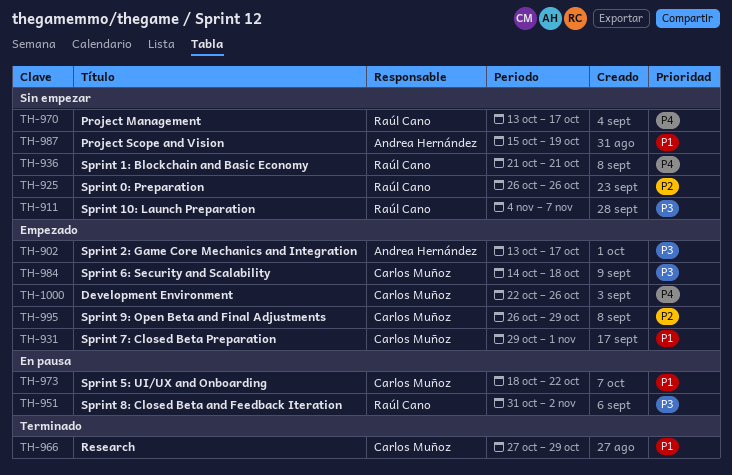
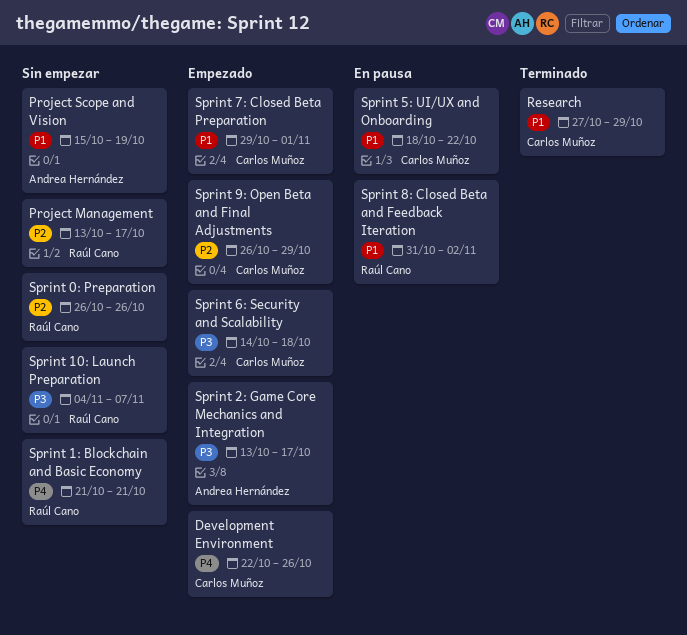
Project Management, priority: P4 -> P2
Sprint 8: Closed Beta and Feedback Iteration, priority: P3 -> P1

